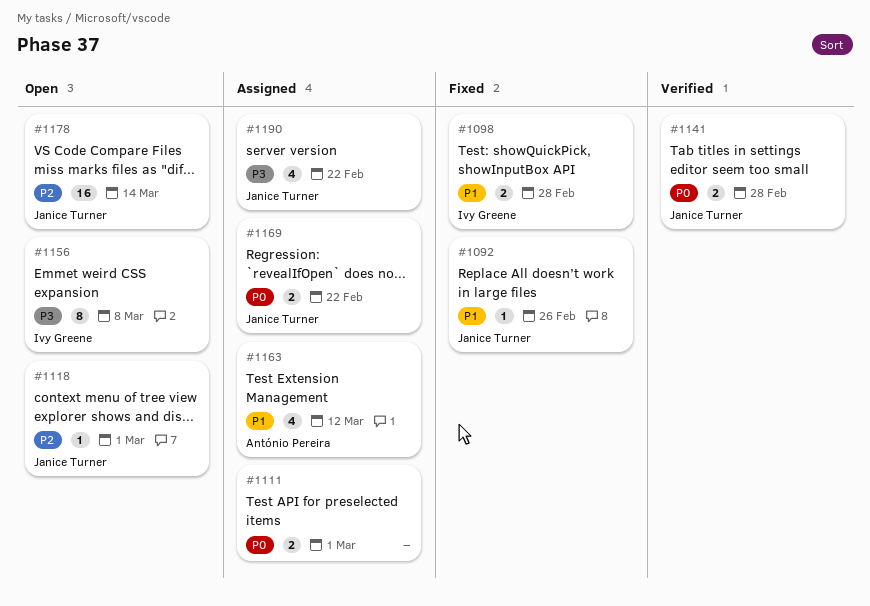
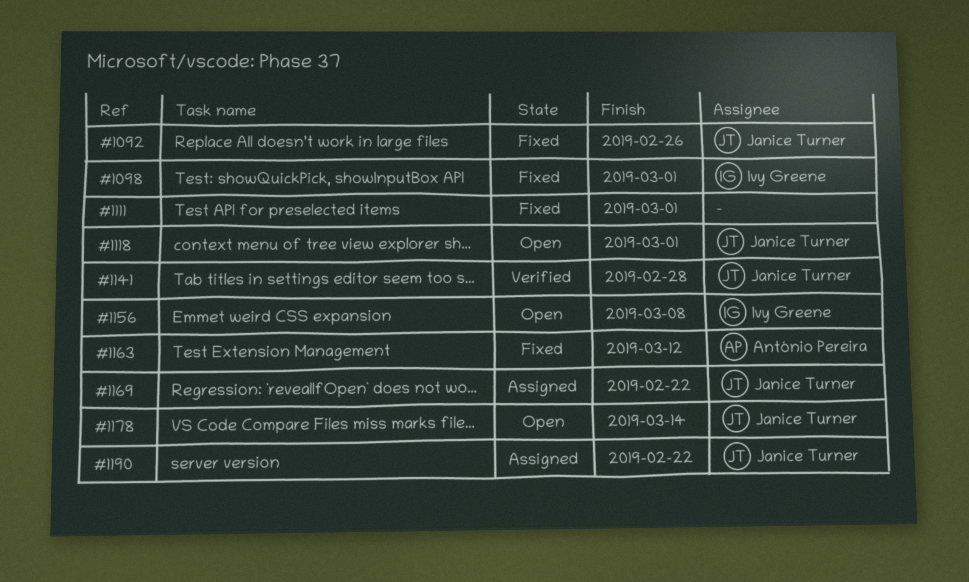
#1098, due: Feb 28 -> Mar 1
#1111, status: Assigned -> Fixed
#1163, status: Assigned -> Fixed

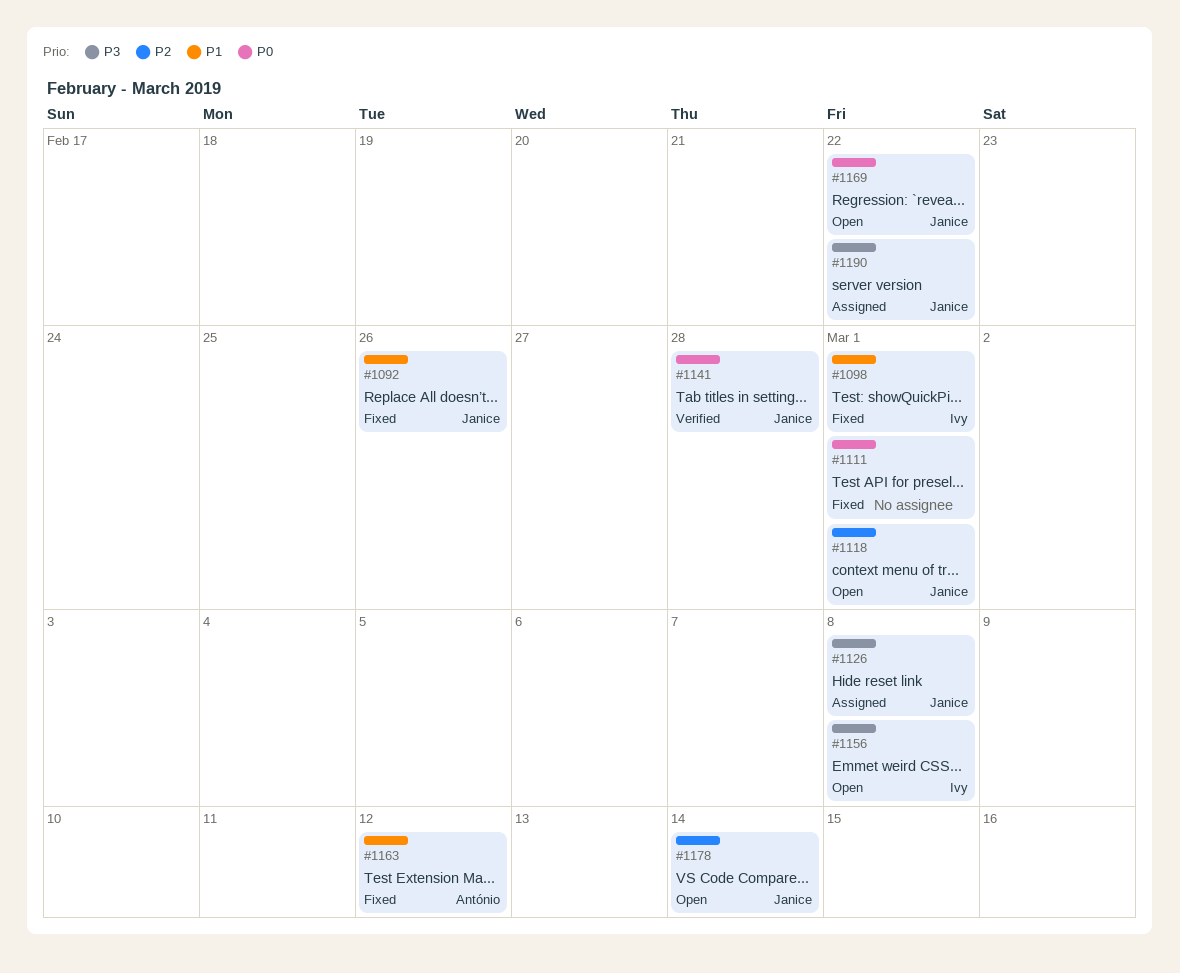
#1126: none -> present
#1169, status: Assigned -> Open

